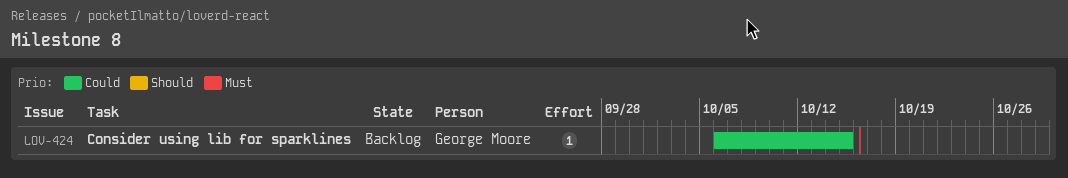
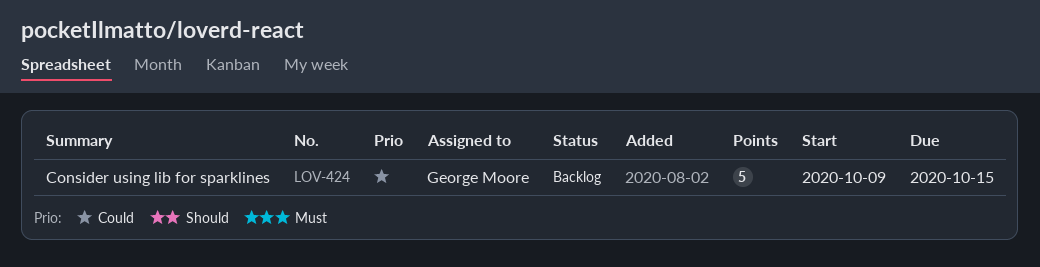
LOV-424, estimate: 1 -> 5
LOV-424, start: Oct 6 -> Oct 9

